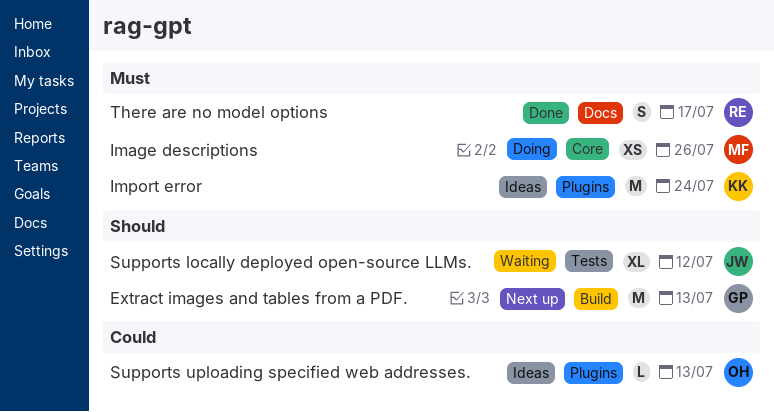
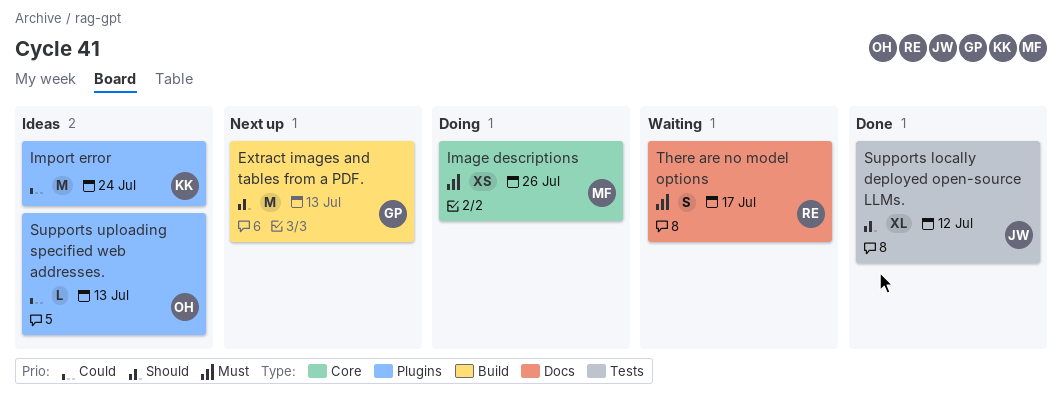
Import error, priority: Must -> Could
Supports locally deployed open-source LLMs., status: Waiting -> Done
There are no model options, status: Done -> Waiting

